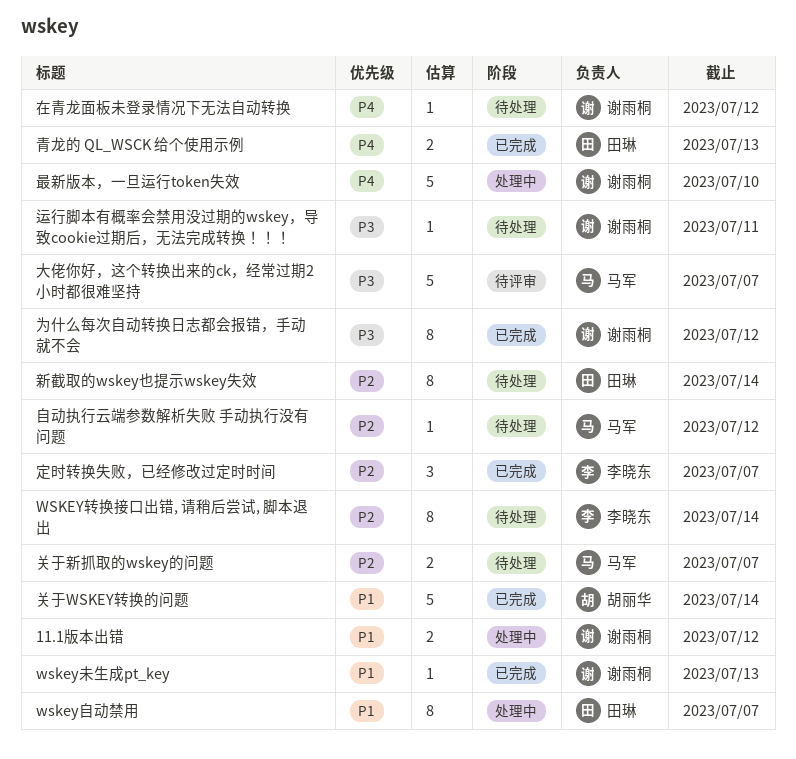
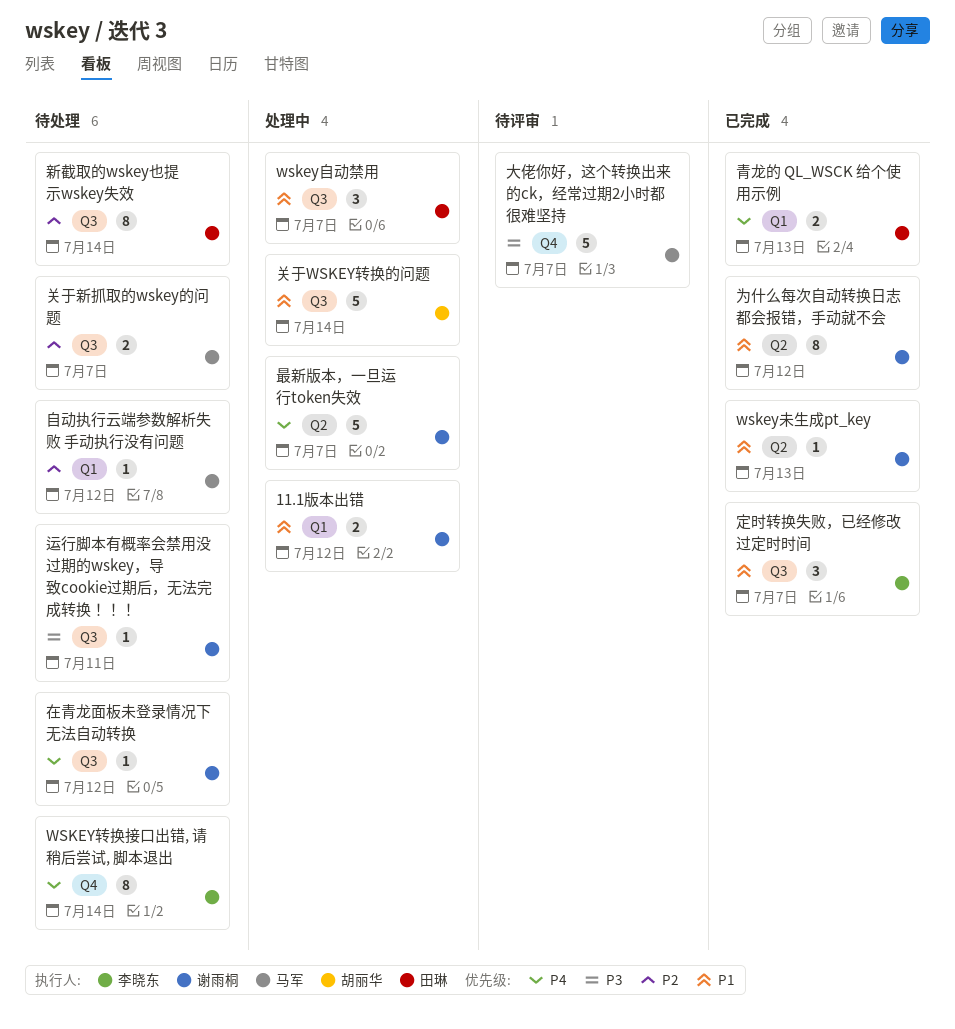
wskey自动禁用, estimate: 8 -> 3
WSKEY转换接口出错, 请稍后尝试, 脚本退出, priority: P2 -> P4
为什么每次自动转换日志都会报错，手动就不会, priority: P3 -> P1
关于WSKEY转换的问题, status: 已完成 -> 处理中
定时转换失败，已经修改过定时时间, priority: P2 -> P1
最新版本，一旦运行token失效, due: Jul 10 -> Jul 7

